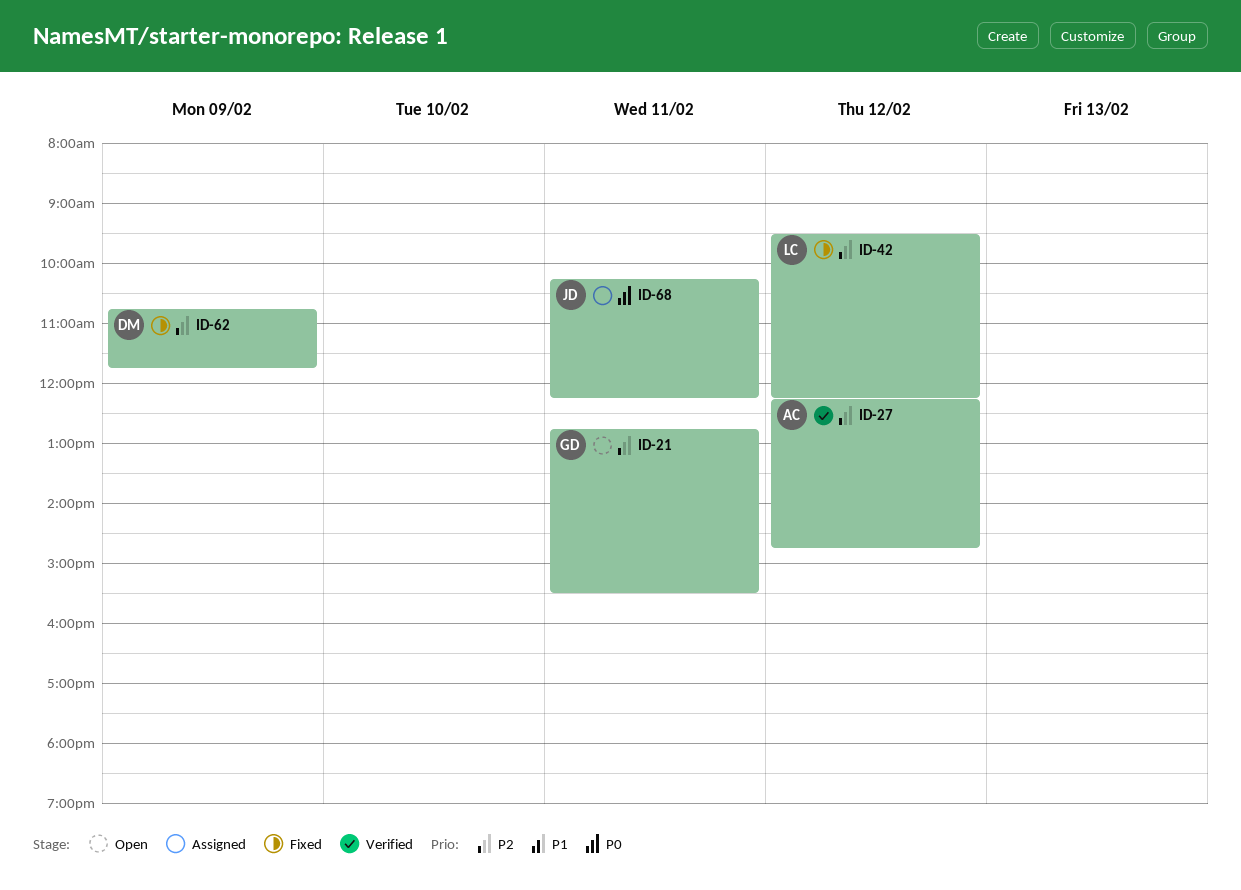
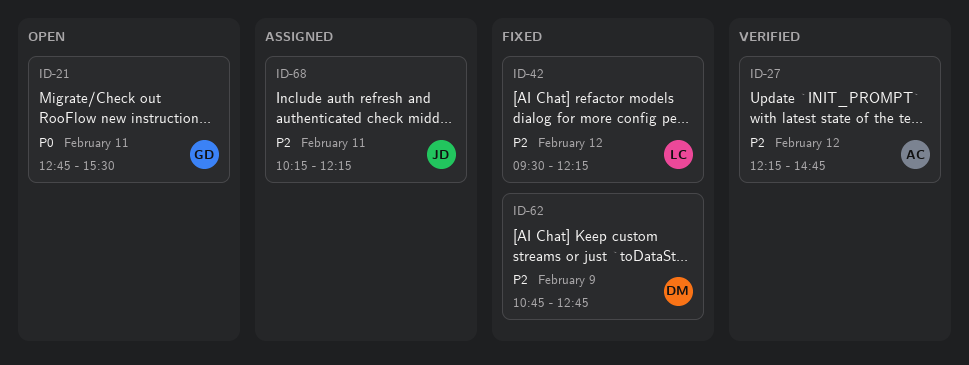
ID-21, priority: P2 -> P0
ID-62, ends: 11:45 -> 12:45
ID-68, priority: P0 -> P2

